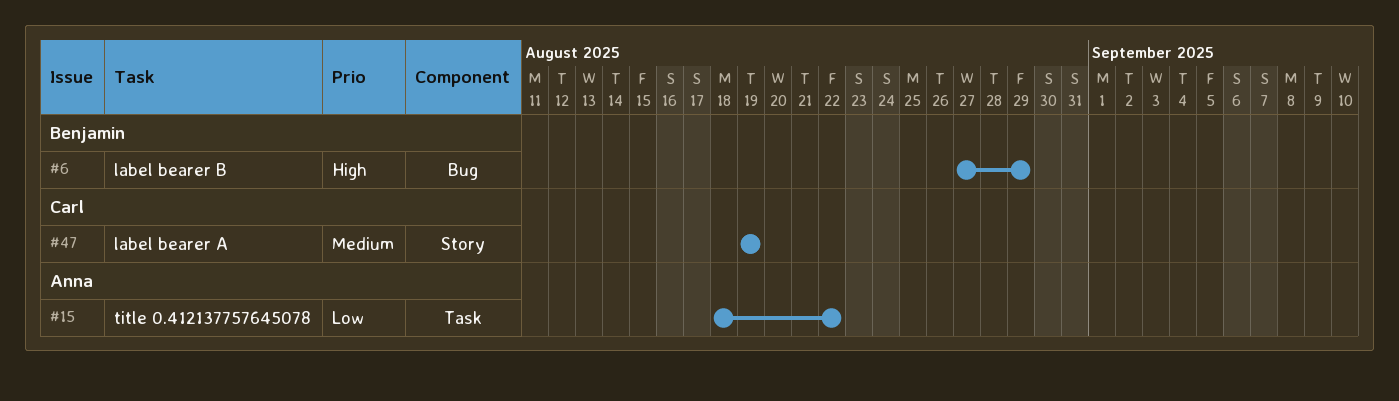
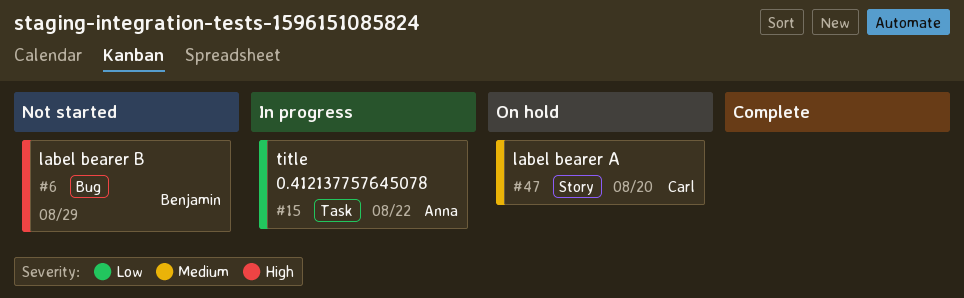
#47, due: Aug 19 -> Aug 20

